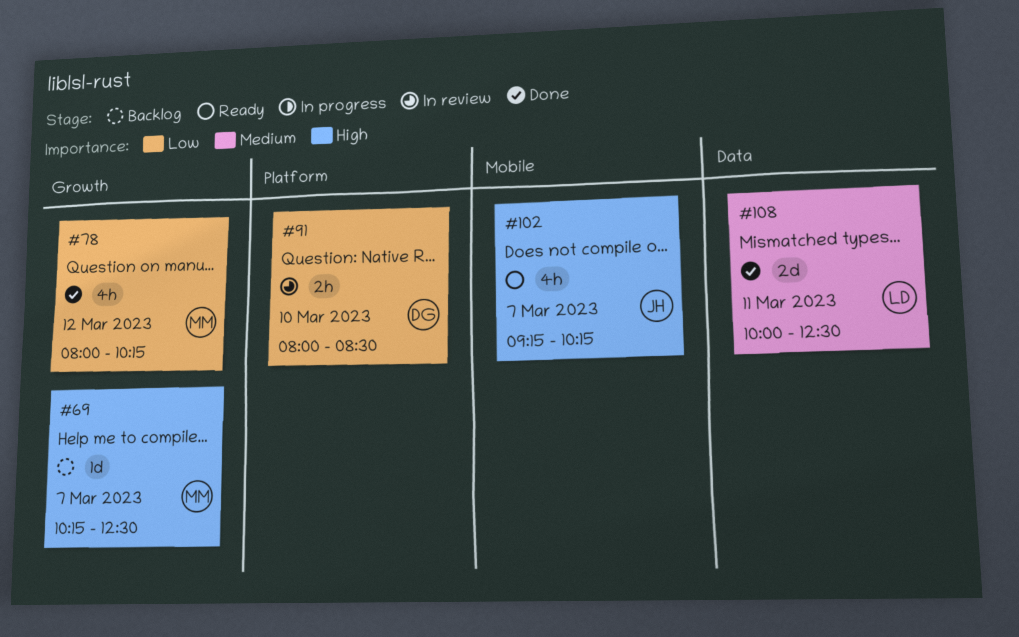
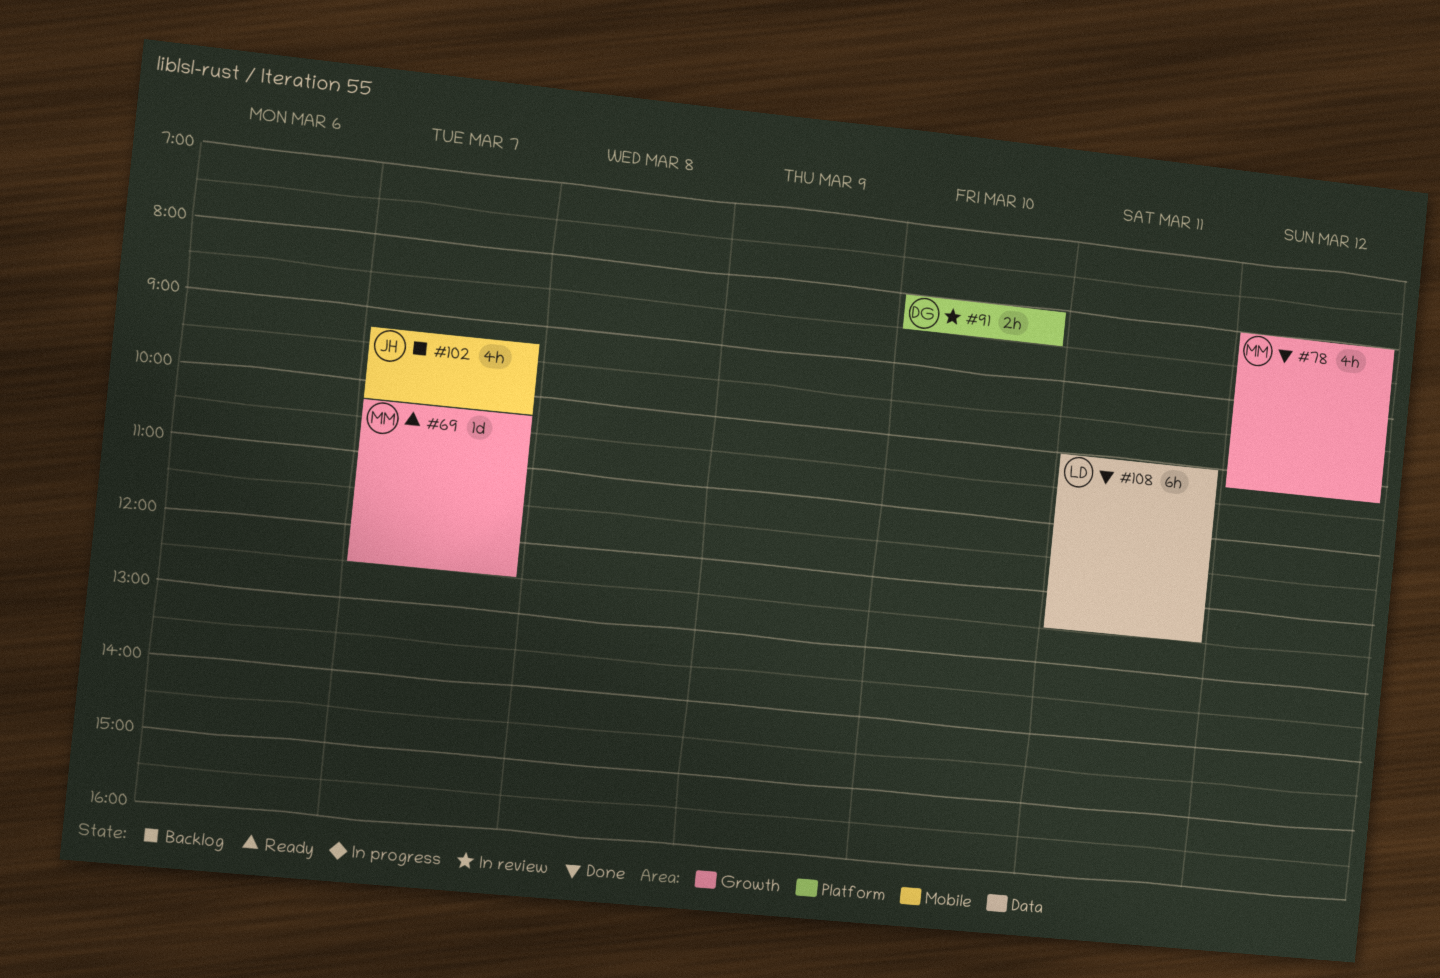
#69, status: Backlog -> Ready
#102, status: Ready -> Backlog
#108, estimate: 2d -> 6h

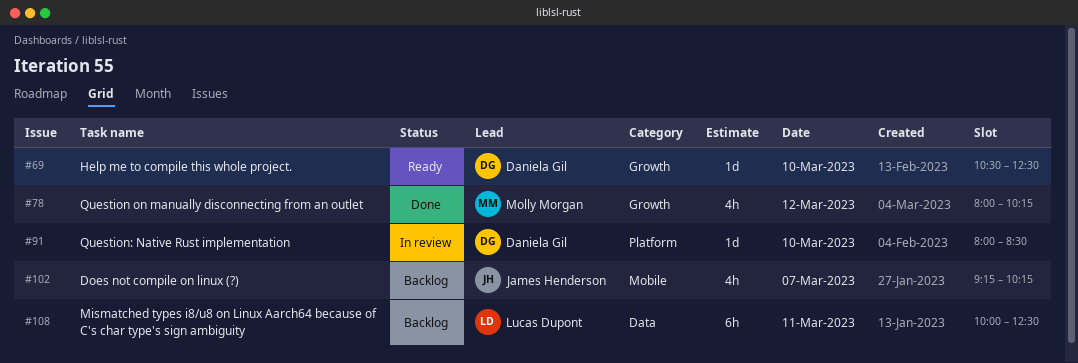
#69, owner: Molly Morgan -> Daniela Gil
#69, day: Mar 7 -> Mar 10
#69, begins: 10:15 -> 10:30
#91, estimate: 2h -> 1d
#108, status: Done -> Backlog

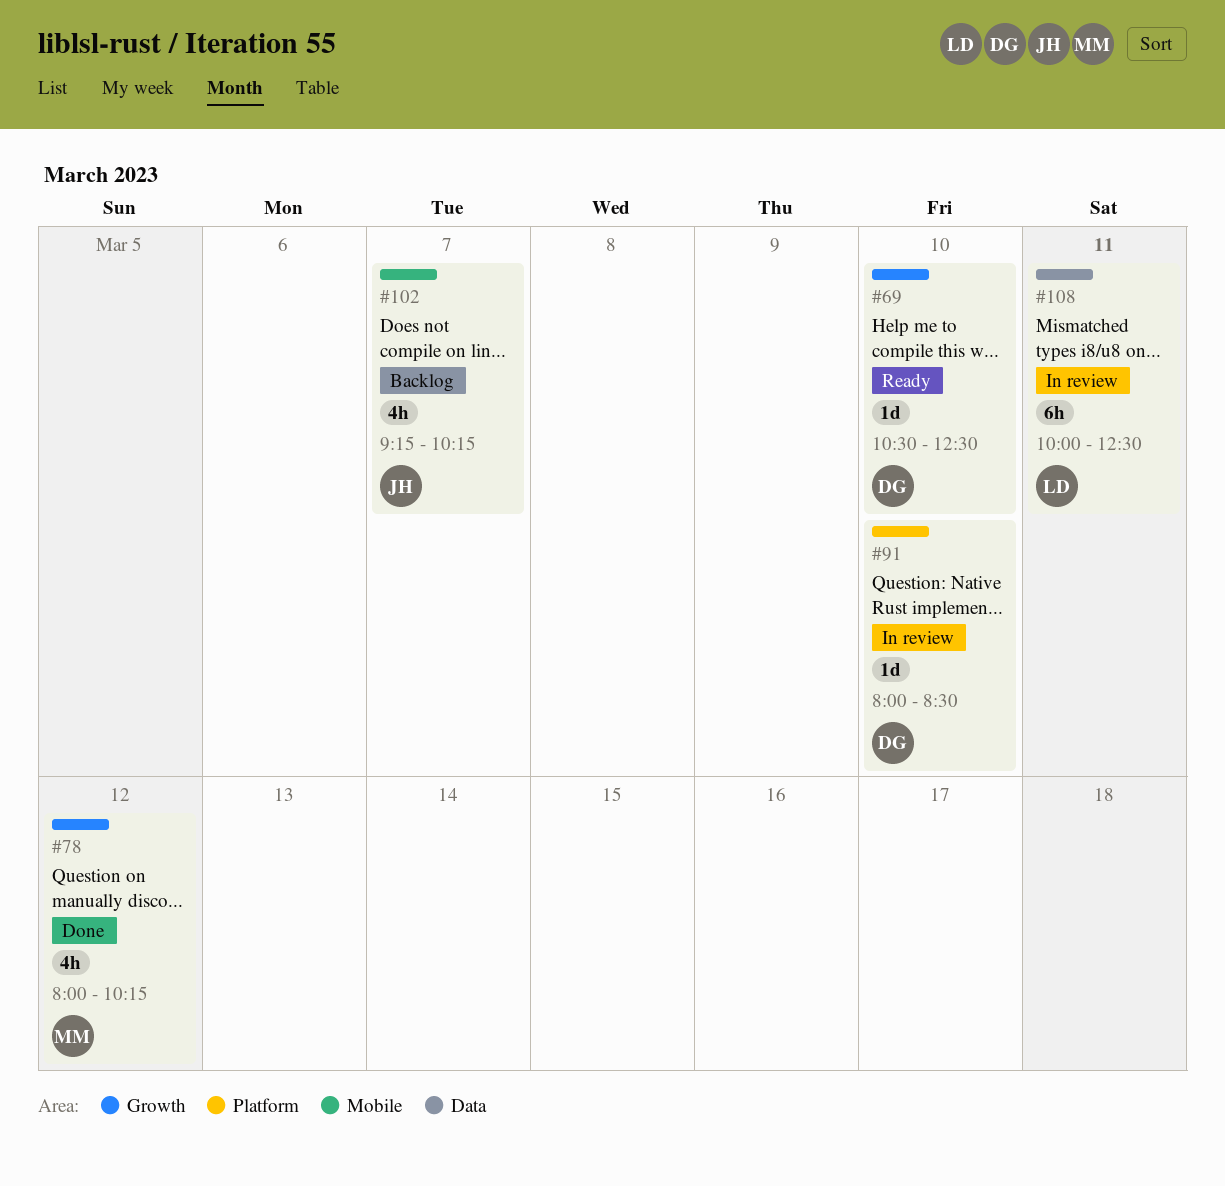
#108, status: Backlog -> In review

